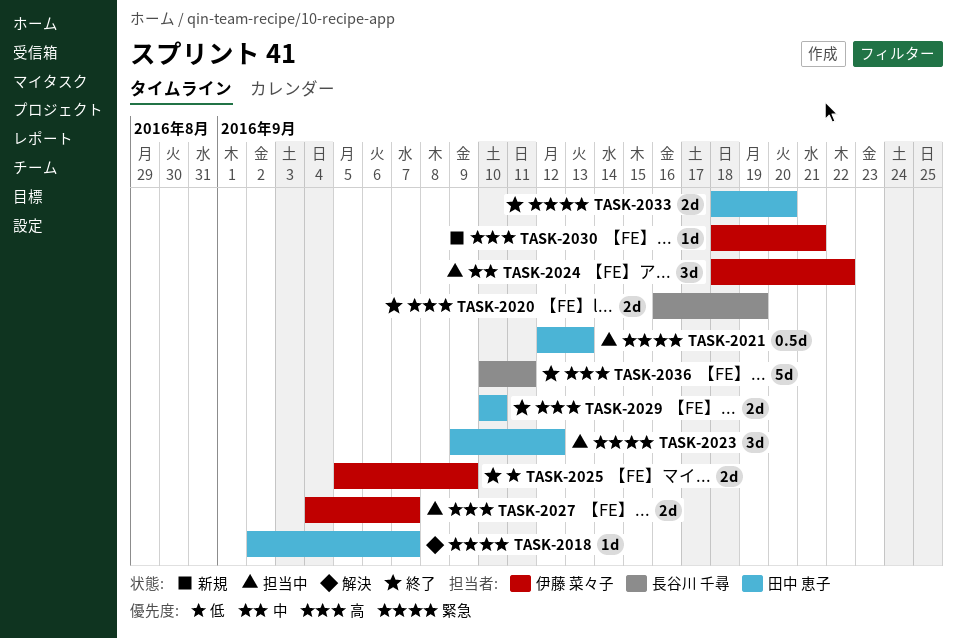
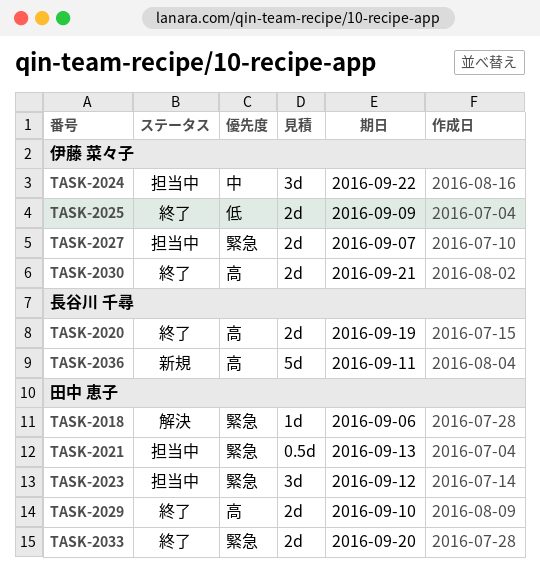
TASK-2018, due: Sep 7 -> Sep 6
TASK-2027, priority: 高 -> 緊急
TASK-2030, status: 新規 -> 終了
TASK-2030, estimate: 1d -> 2d
TASK-2036, status: 終了 -> 新規

